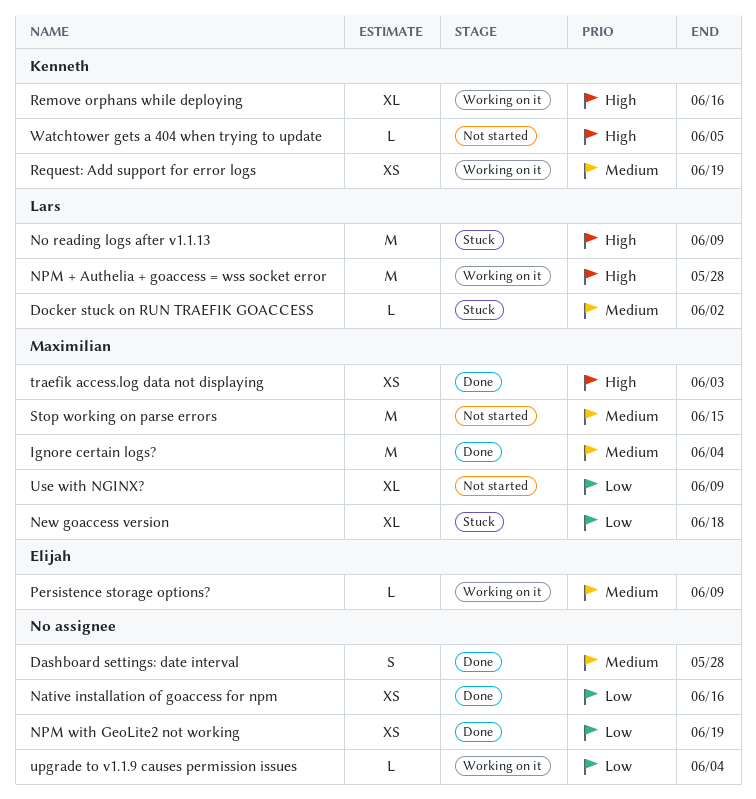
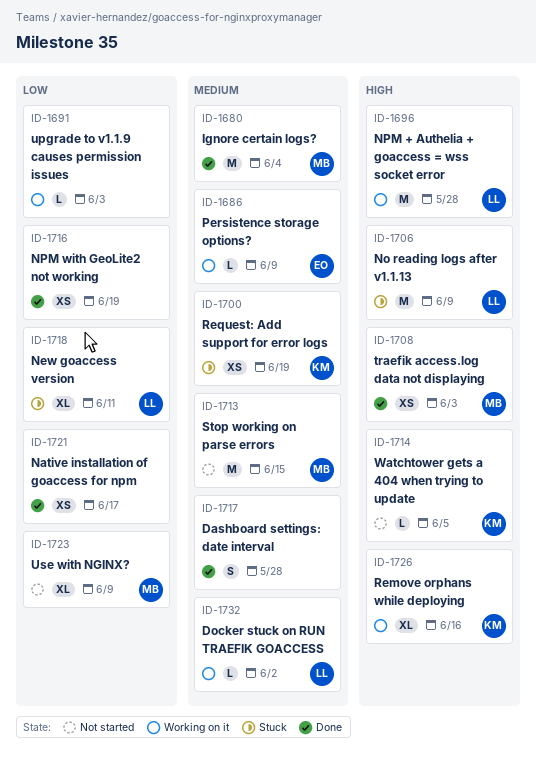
Docker stuck on RUN TRAEFIK GOACCESS, status: Stuck -> Working on it
Native installation of goaccess for npm, due: Jun 16 -> Jun 17
New goaccess version, owner: Maximilian -> Lars
New goaccess version, due: Jun 18 -> Jun 11
Request: Add support for error logs, status: Working on it -> Stuck
upgrade to v1.1.9 causes permission issues, due: Jun 4 -> Jun 3

